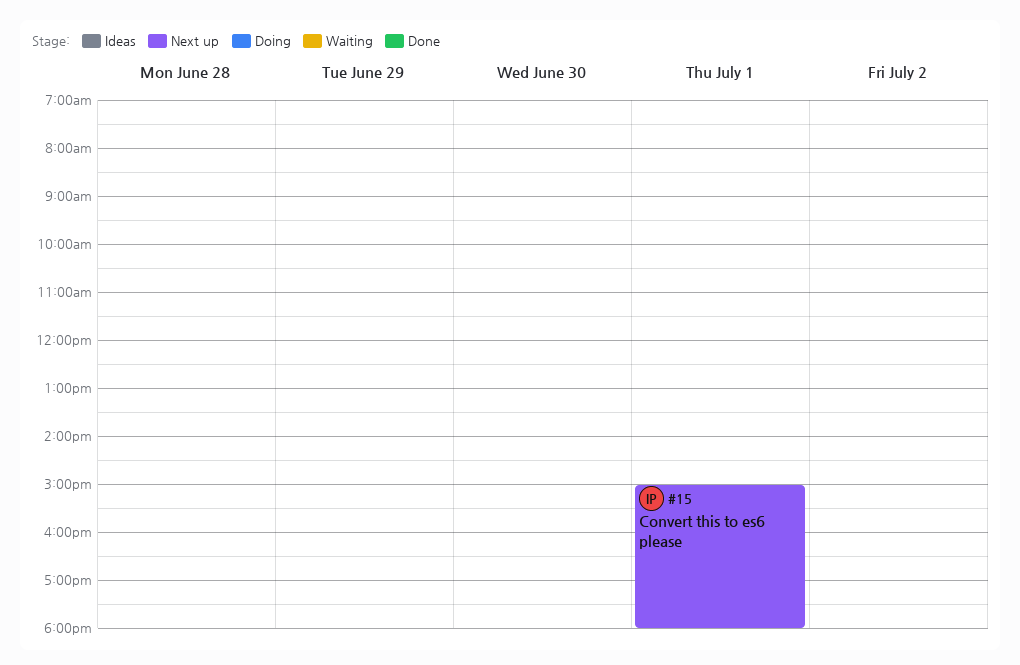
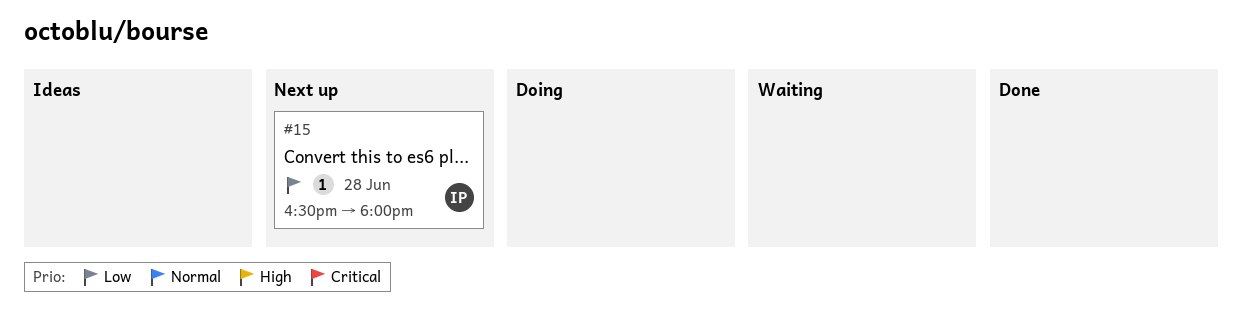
#15, day: Jul 1 -> Jun 28
#15, begins: 15:00 -> 16:30

